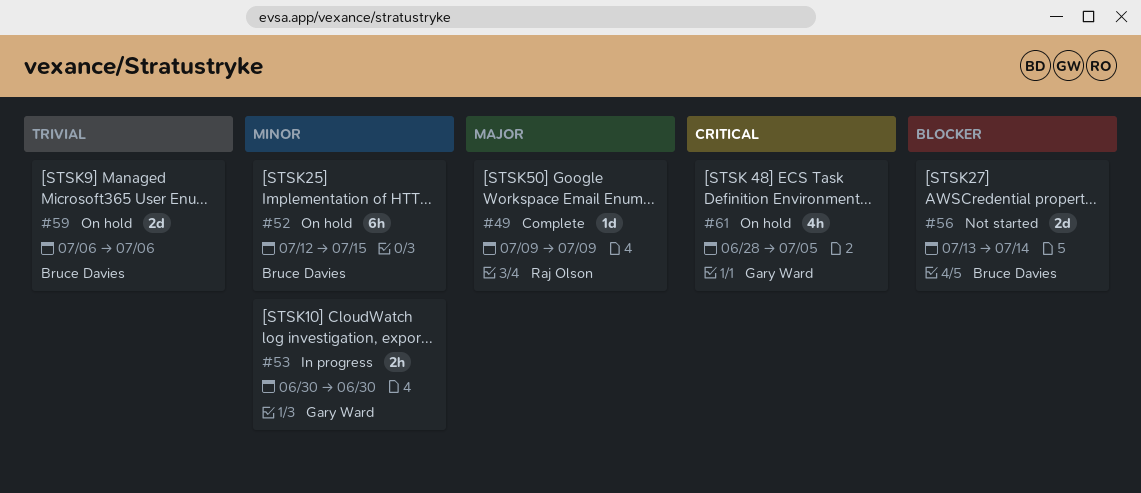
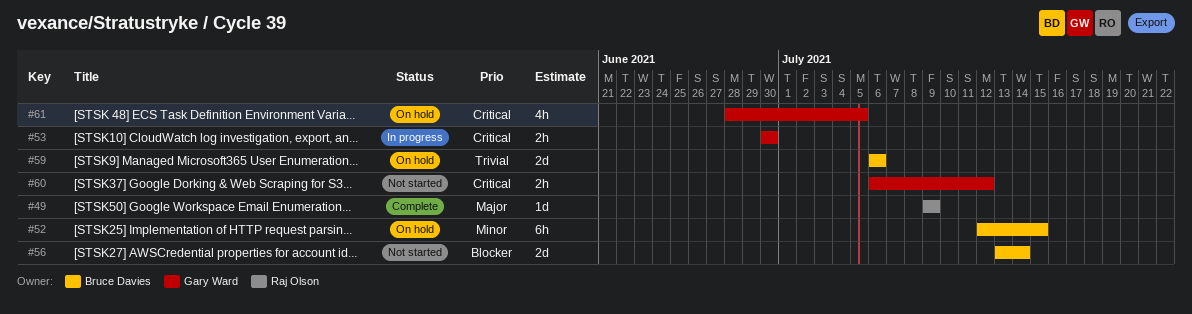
#53, priority: Minor -> Critical
#60: none -> present

